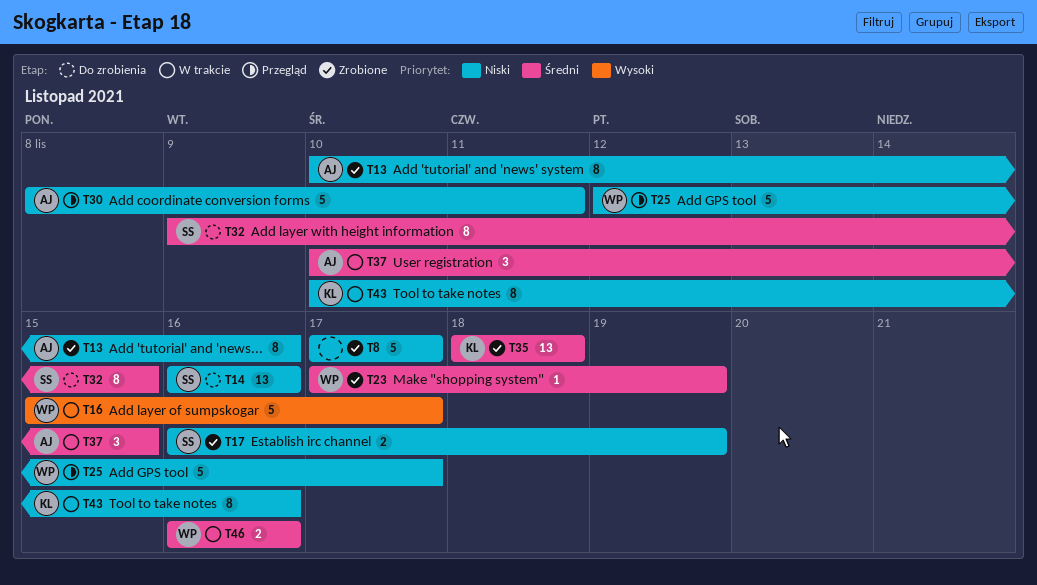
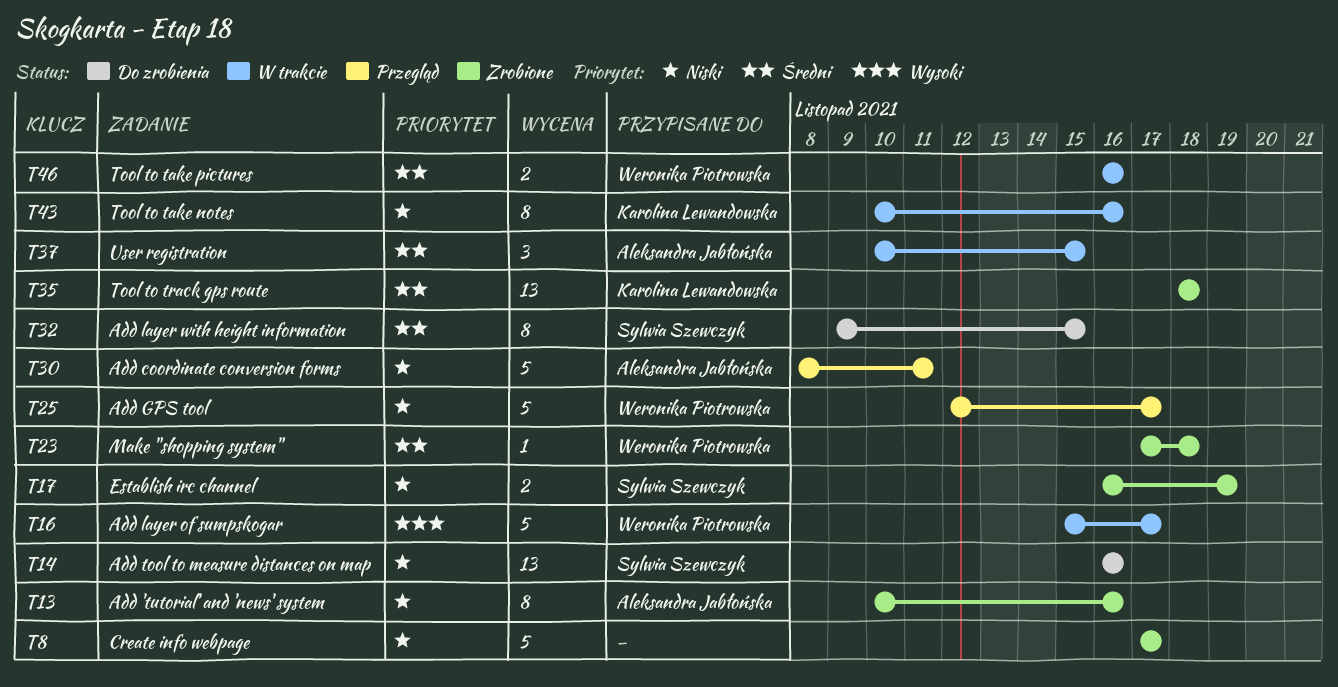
T23, due: Nov 19 -> Nov 18

